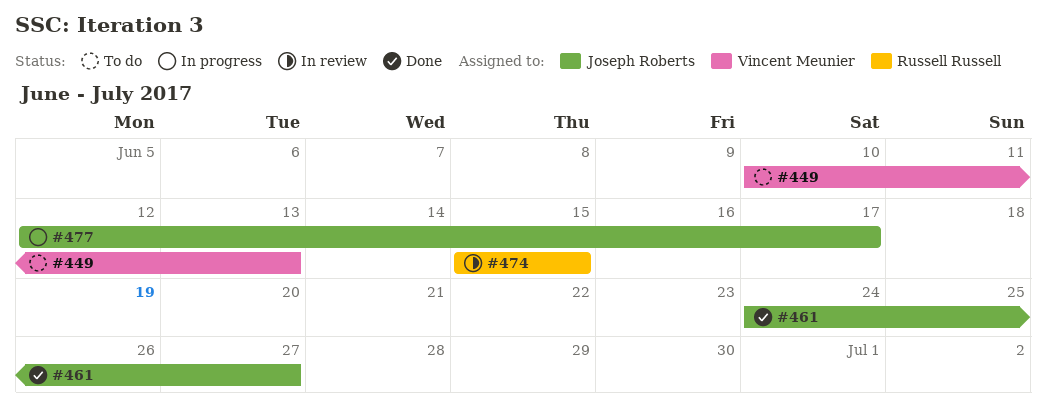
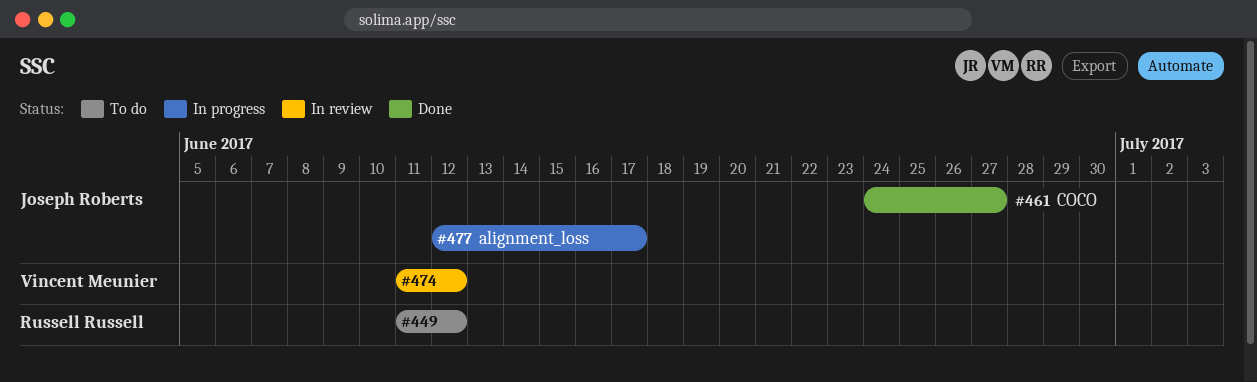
#449, owner: Vincent Meunier -> Russell Russell
#449, start: Jun 10 -> Jun 11
#449, due: Jun 13 -> Jun 12
#474, owner: Russell Russell -> Vincent Meunier
#474, start: Jun 15 -> Jun 11
#474, due: Jun 15 -> Jun 12

